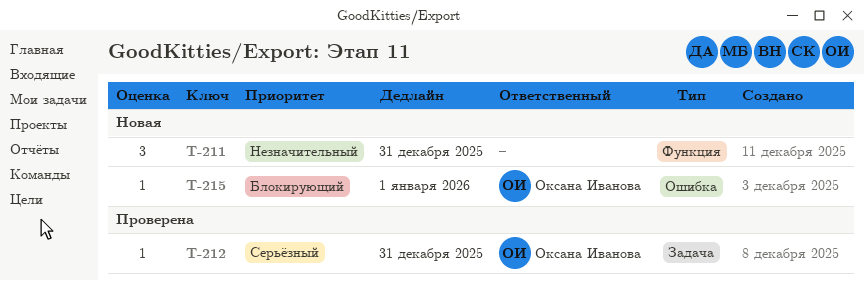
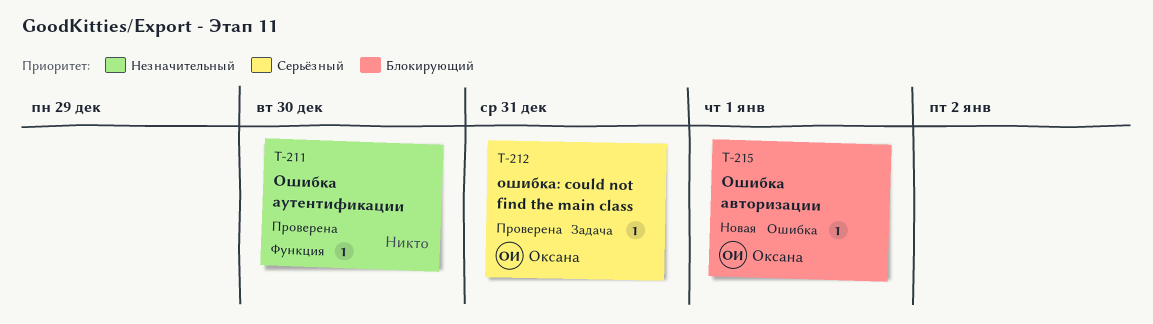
T-211, status: Новая -> Проверена
T-211, estimate: 3 -> 1
T-211, due: Dec 31 -> Dec 30

